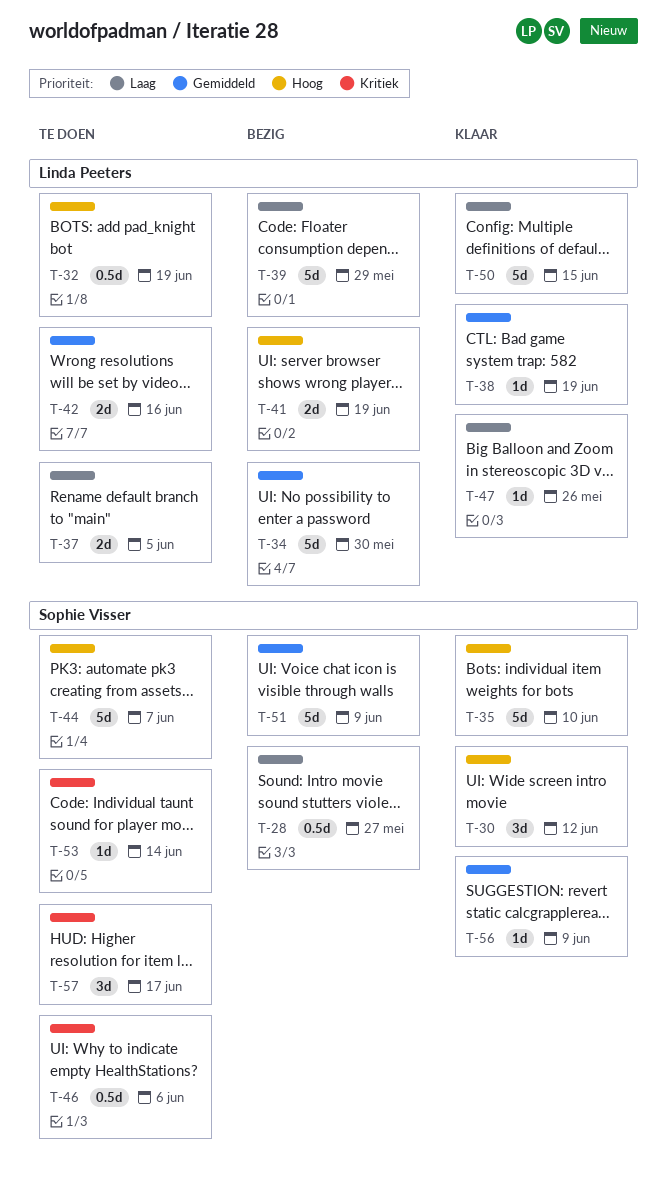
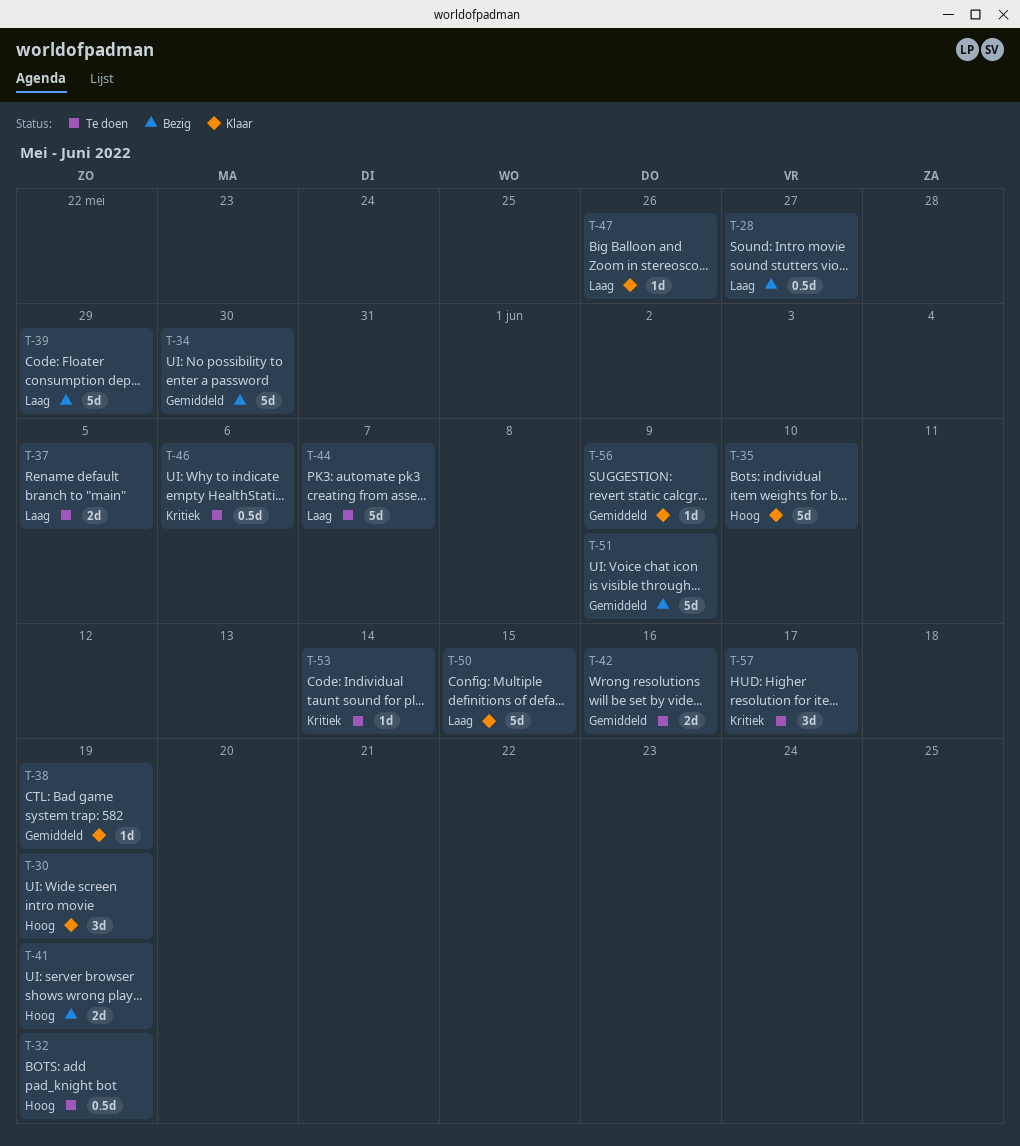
T-30, due: Jun 12 -> Jun 19
T-44, priority: Hoog -> Laag

